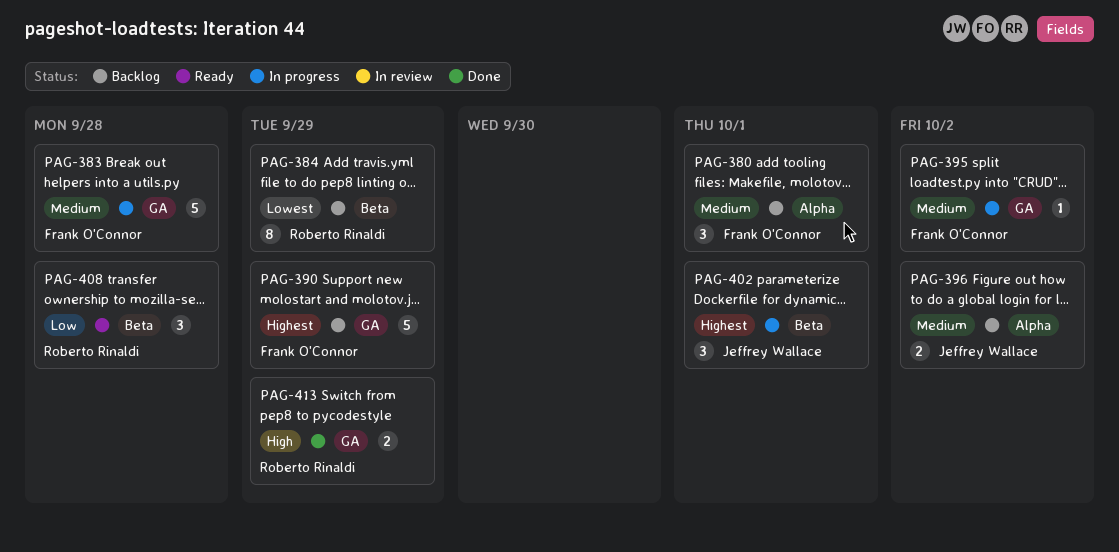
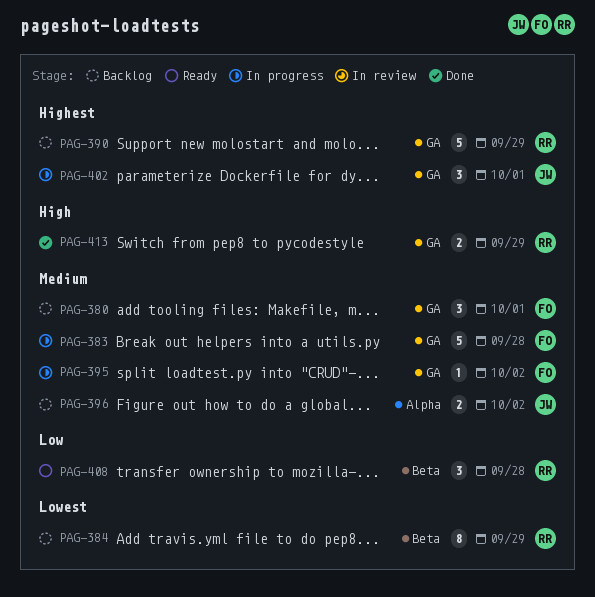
PAG-380, label: Alpha -> GA
PAG-390, owner: Frank O'Connor -> Roberto Rinaldi
PAG-402, label: Beta -> GA

